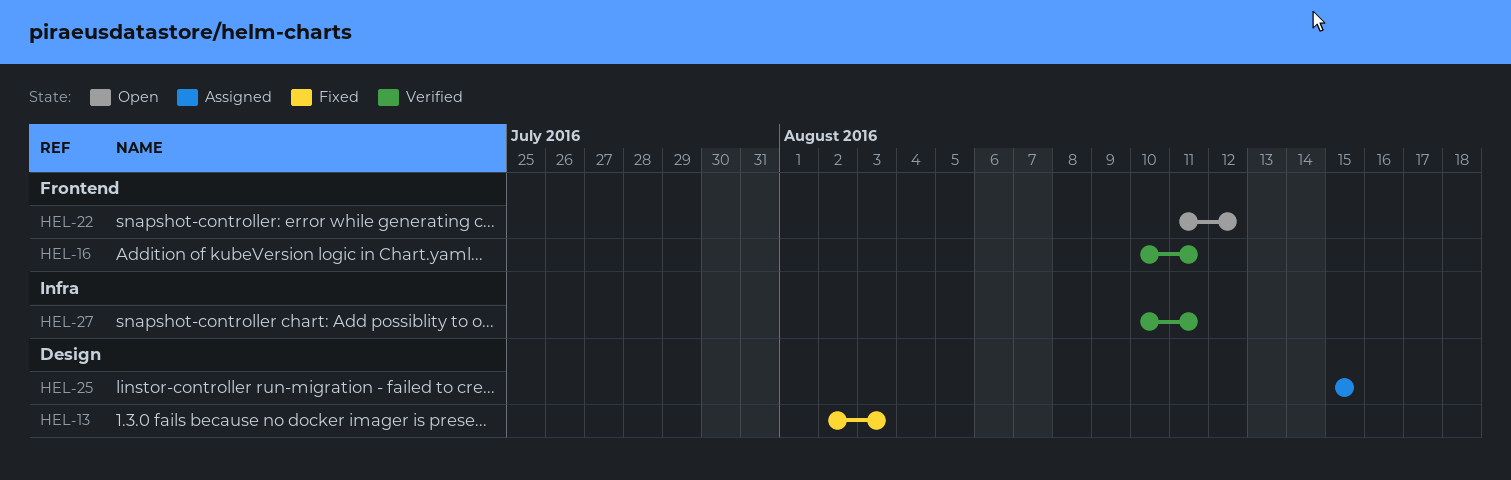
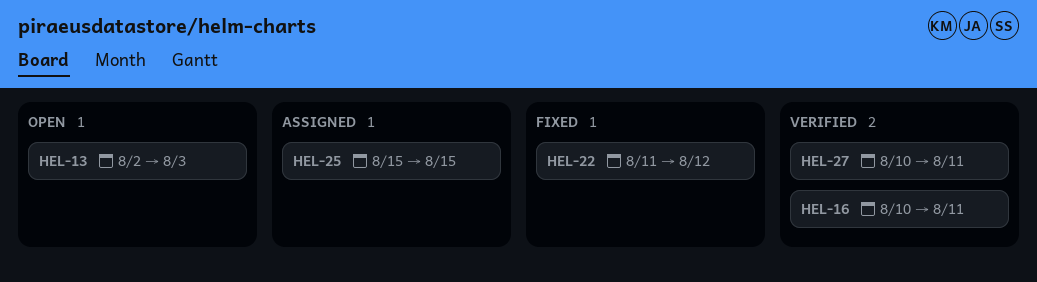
HEL-13, status: Fixed -> Open
HEL-22, status: Open -> Fixed

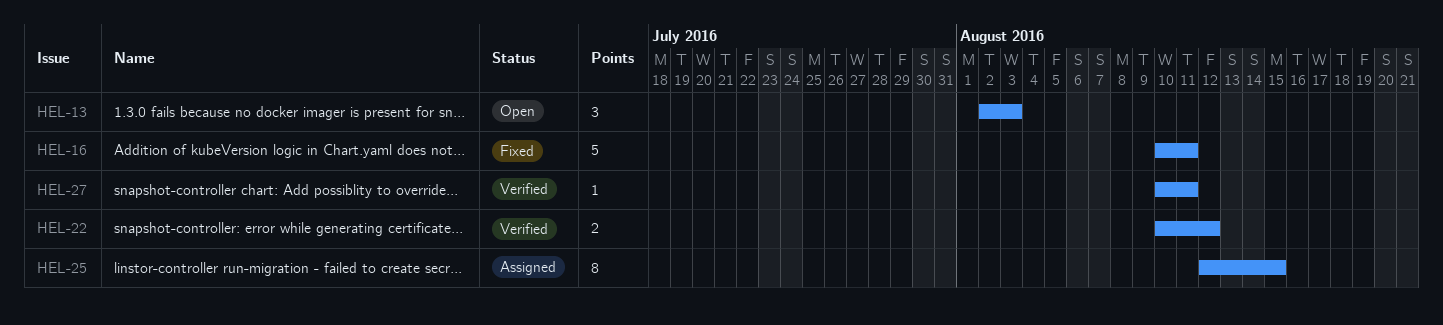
HEL-16, status: Verified -> Fixed
HEL-22, status: Fixed -> Verified
HEL-22, start: Aug 11 -> Aug 10
HEL-25, start: Aug 15 -> Aug 12

